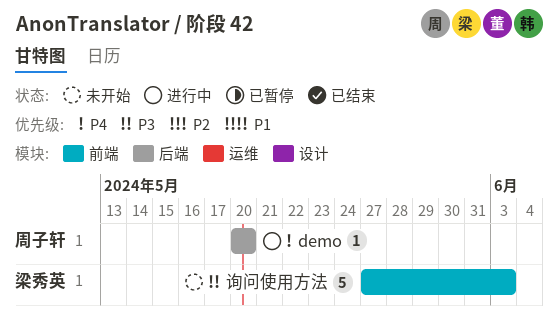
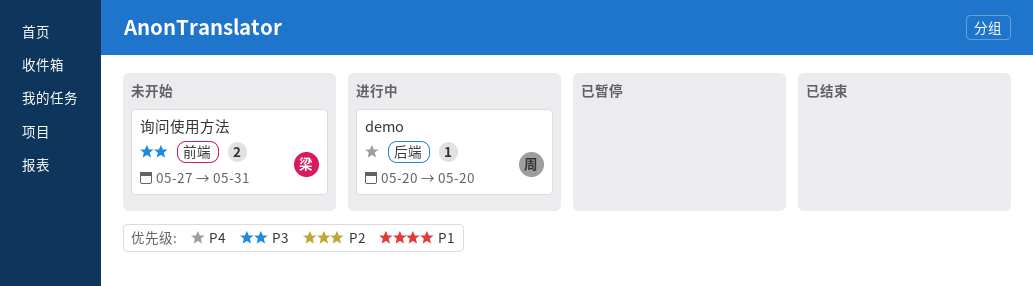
询问使用方法, estimate: 5 -> 2
询问使用方法, due: Jun 3 -> May 31

